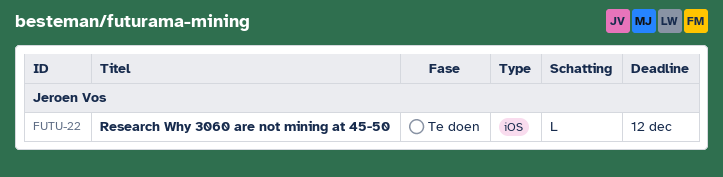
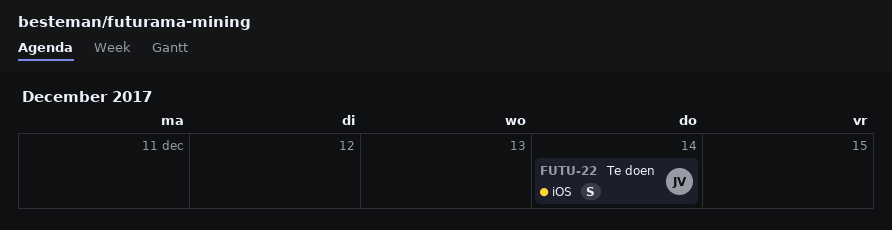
FUTU-22, estimate: L -> S
FUTU-22, due: Dec 12 -> Dec 14

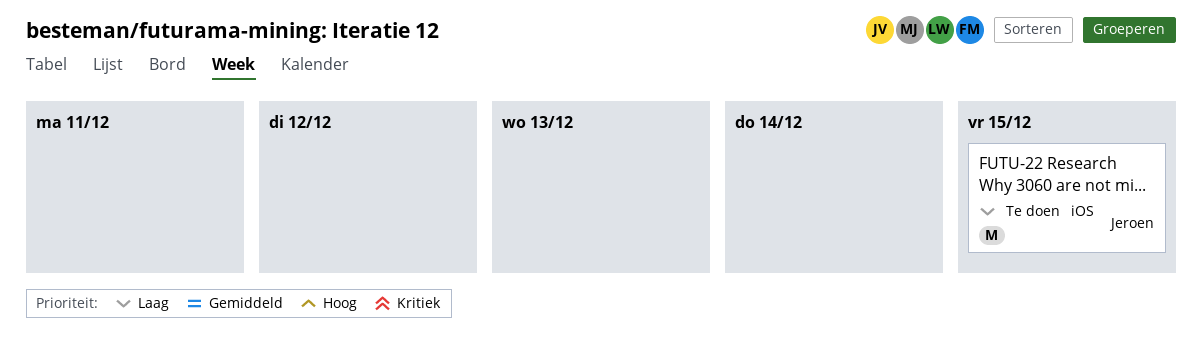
FUTU-22, estimate: S -> M
FUTU-22, due: Dec 14 -> Dec 15

